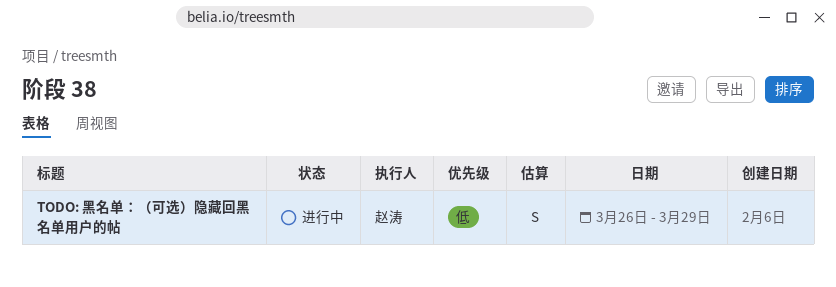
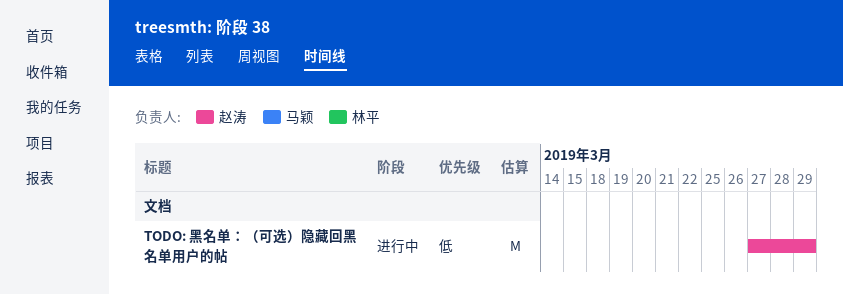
TODO: 黑名单：（可选）隐藏回黑名单用户的帖, estimate: S -> M
TODO: 黑名单：（可选）隐藏回黑名单用户的帖, start: Mar 26 -> Mar 27

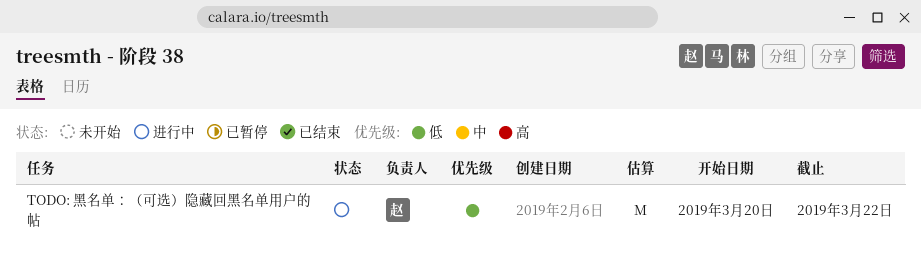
TODO: 黑名单：（可选）隐藏回黑名单用户的帖, start: Mar 27 -> Mar 20
TODO: 黑名单：（可选）隐藏回黑名单用户的帖, due: Mar 29 -> Mar 22

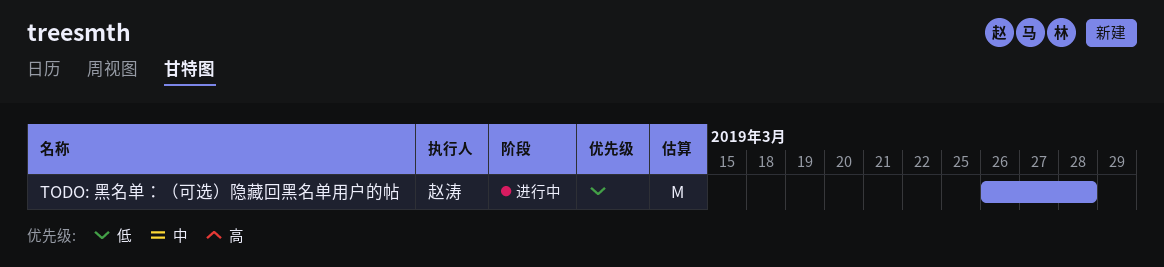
TODO: 黑名单：（可选）隐藏回黑名单用户的帖, start: Mar 20 -> Mar 26
TODO: 黑名单：（可选）隐藏回黑名单用户的帖, due: Mar 22 -> Mar 28

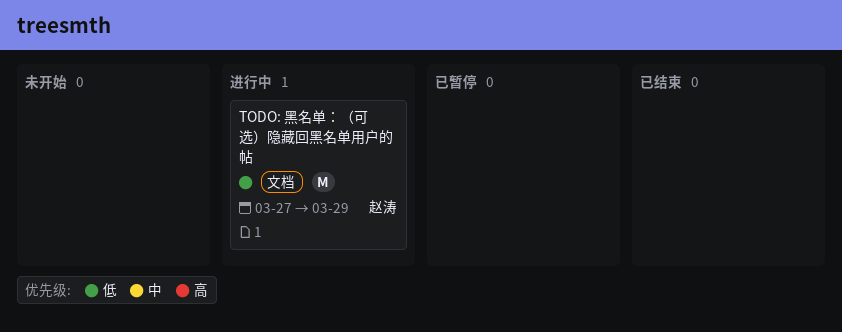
TODO: 黑名单：（可选）隐藏回黑名单用户的帖, start: Mar 26 -> Mar 27
TODO: 黑名单：（可选）隐藏回黑名单用户的帖, due: Mar 28 -> Mar 29

